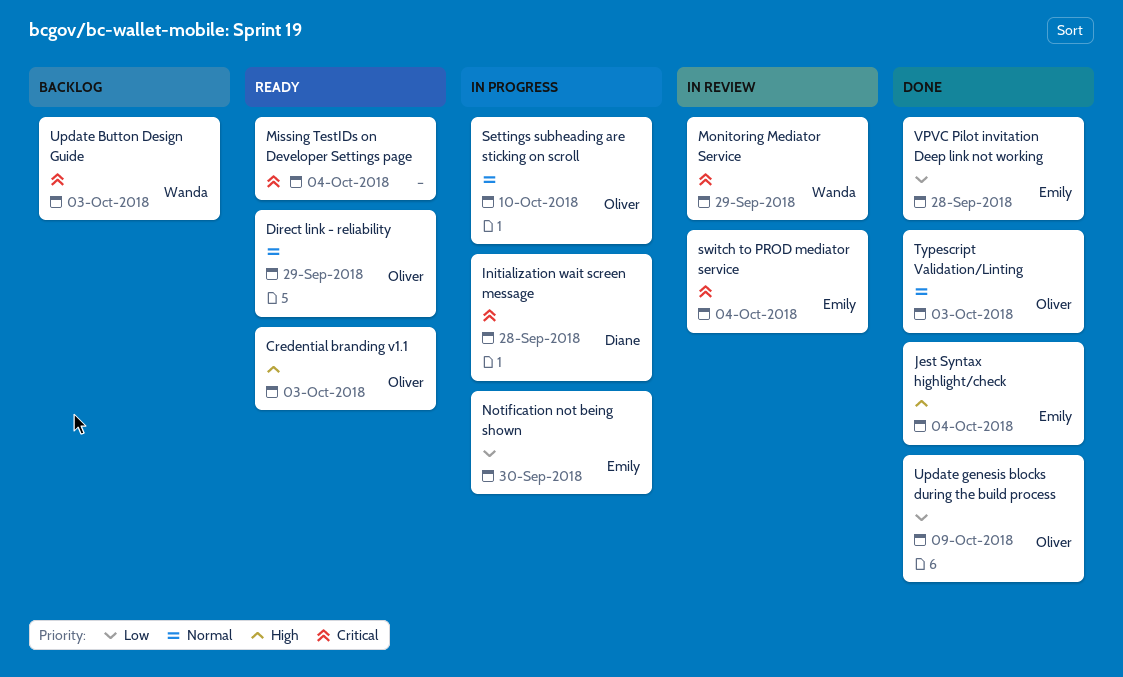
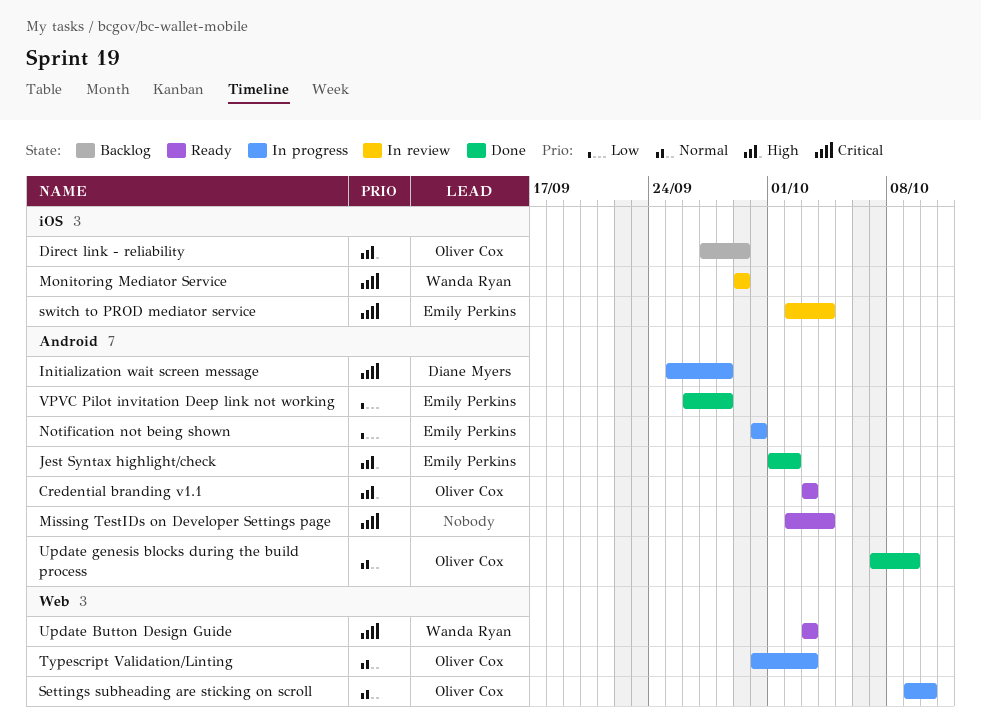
Direct link - reliability, status: Ready -> Backlog
Direct link - reliability, priority: Normal -> High
Jest Syntax highlight/check, due: Oct 4 -> Oct 2
Typescript Validation/Linting, status: Done -> In progress
Update Button Design Guide, status: Backlog -> Ready
Update genesis blocks during the build process, priority: Low -> Normal

